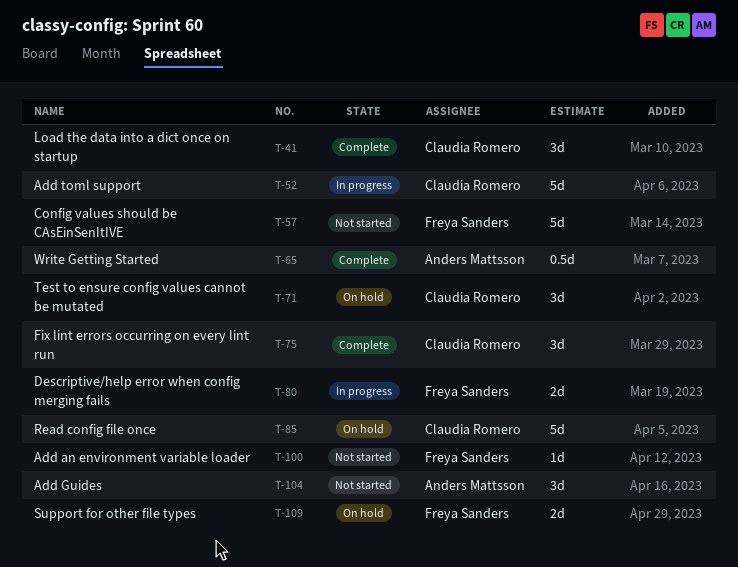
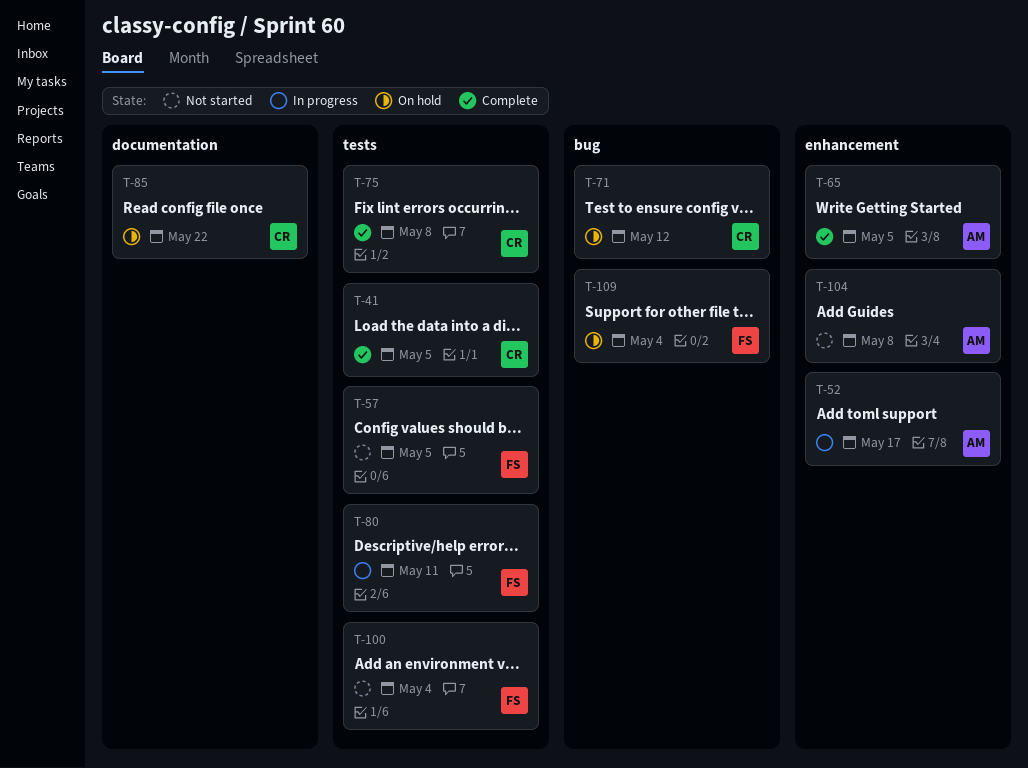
T-52, owner: Claudia Romero -> Anders Mattsson

